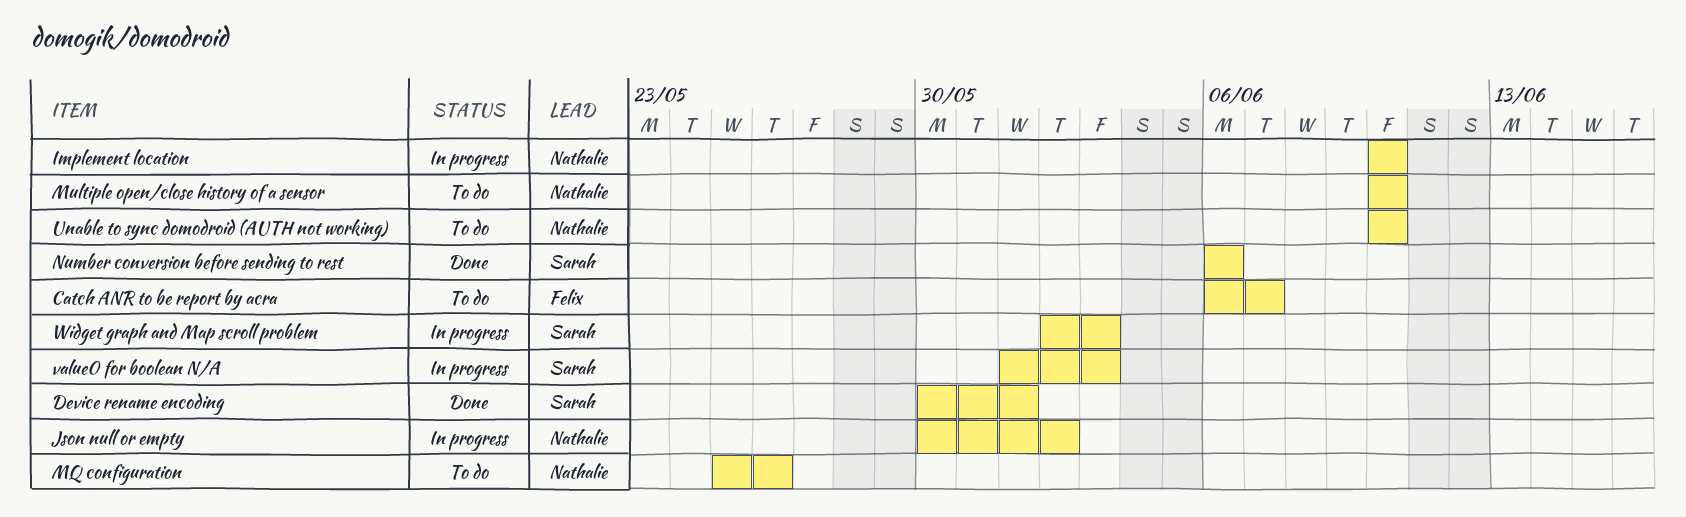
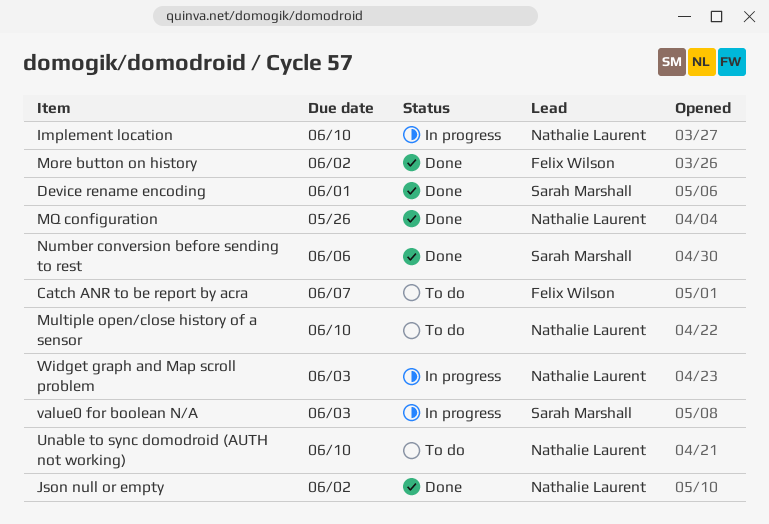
Json null or empty, status: In progress -> Done
More button on history: none -> present
MQ configuration, status: To do -> Done
Widget graph and Map scroll problem, owner: Sarah Marshall -> Nathalie Laurent

